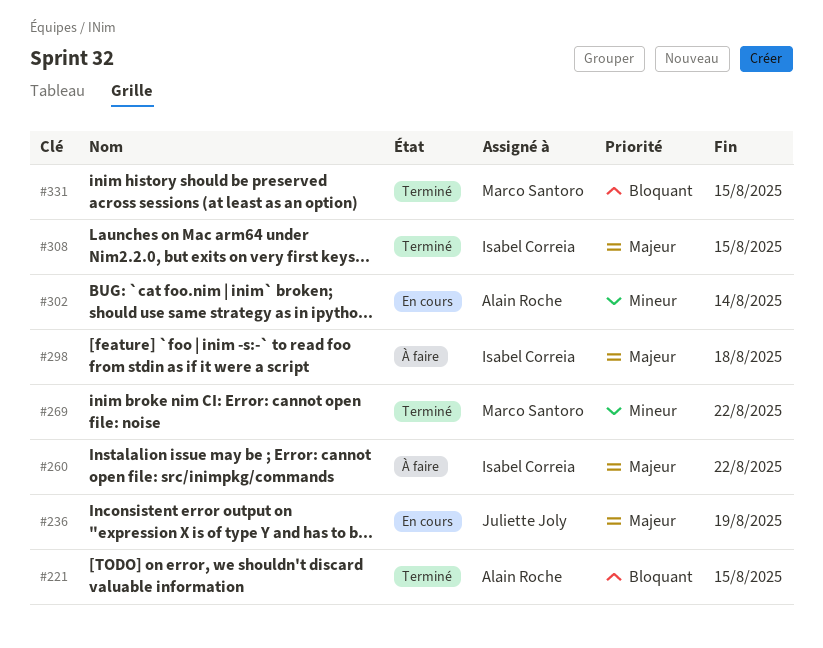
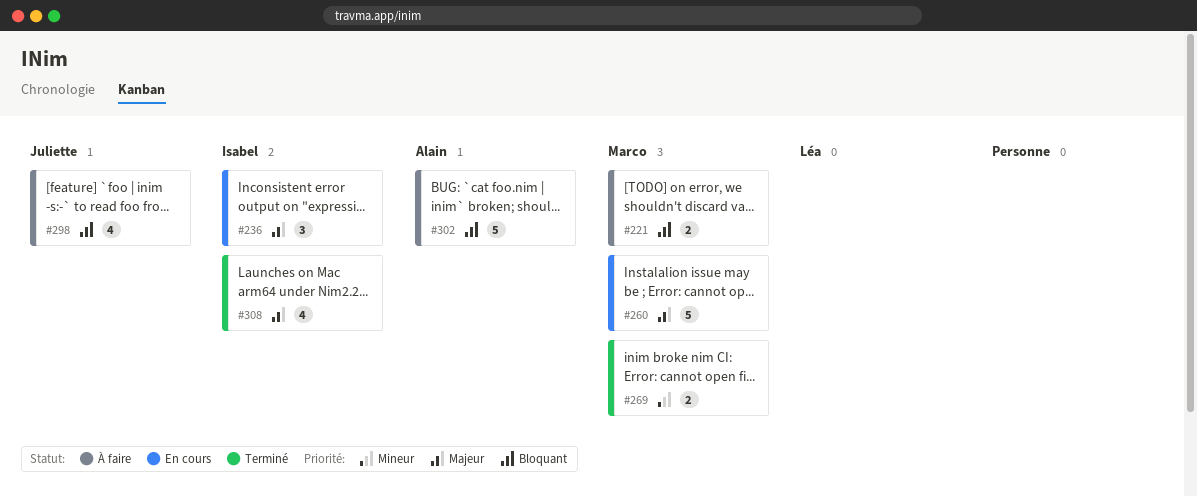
#221, status: Terminé -> À faire
#221, owner: Alain Roche -> Marco Santoro
#236, owner: Juliette Joly -> Isabel Correia
#260, status: À faire -> En cours
#260, owner: Isabel Correia -> Marco Santoro
#298, owner: Isabel Correia -> Juliette Joly
#298, priority: Majeur -> Bloquant
#302, status: En cours -> À faire
#302, priority: Mineur -> Bloquant
#331: present -> none

